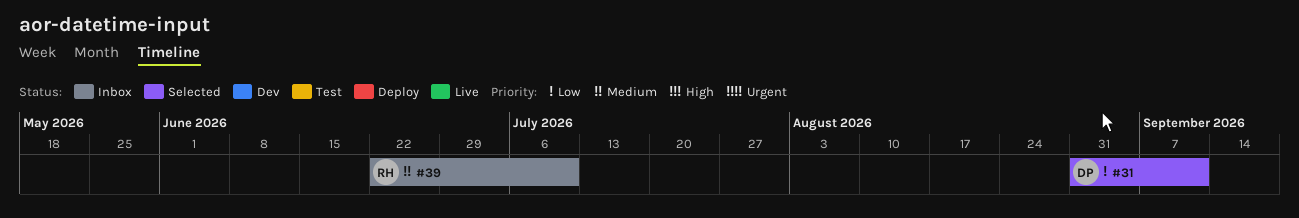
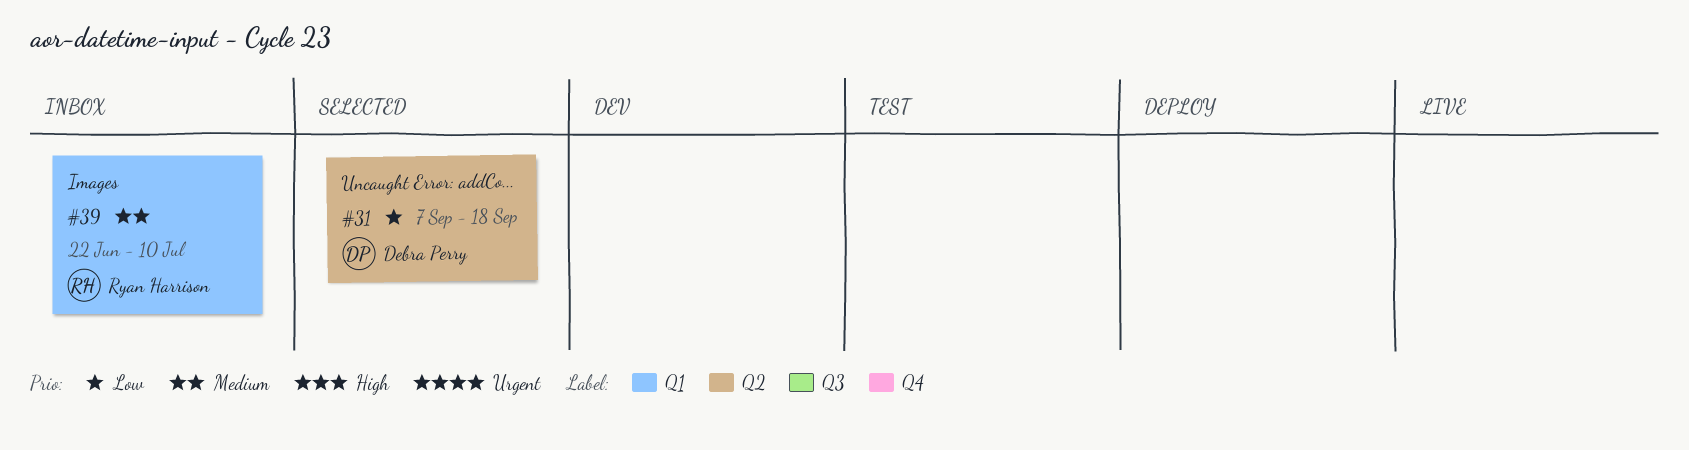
#31, start: Aug 31 -> Sep 7
#31, due: Sep 11 -> Sep 18

